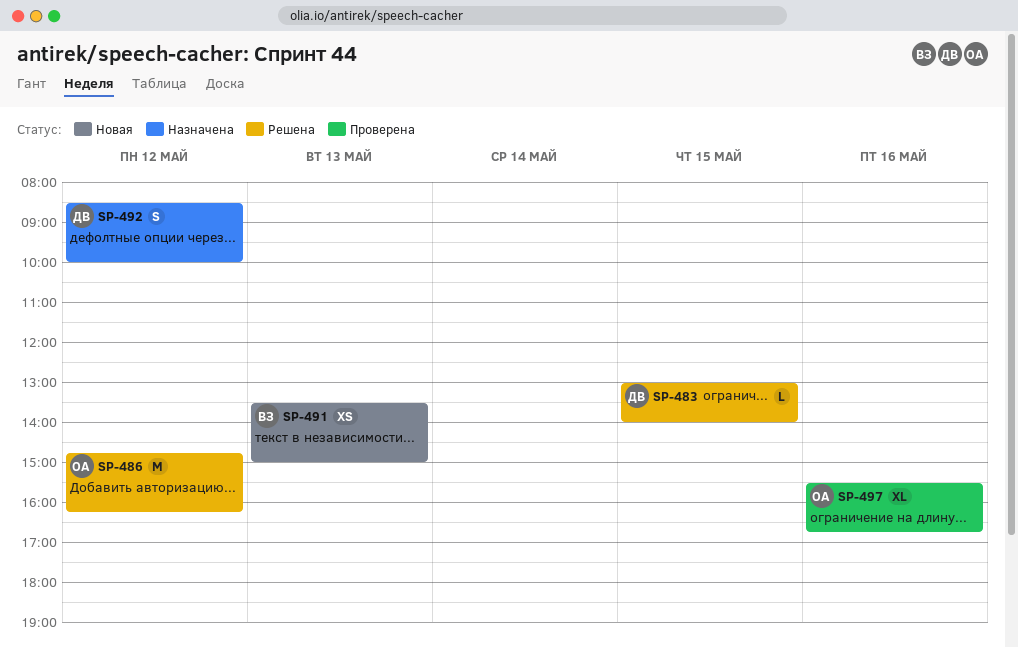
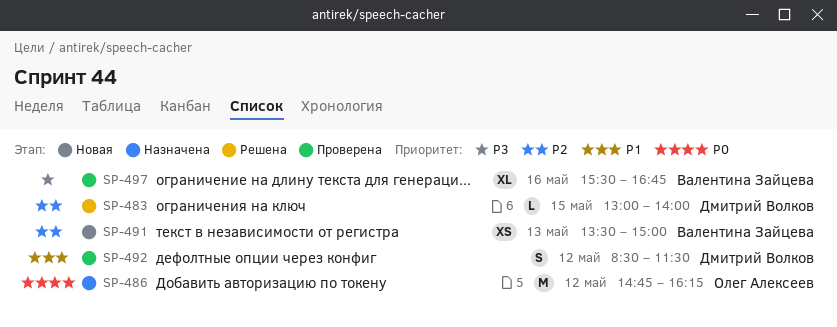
SP-486, status: Решена -> Назначена
SP-492, status: Назначена -> Проверена
SP-492, ends: 10:00 -> 11:30
SP-497, owner: Олег Алексеев -> Валентина Зайцева

